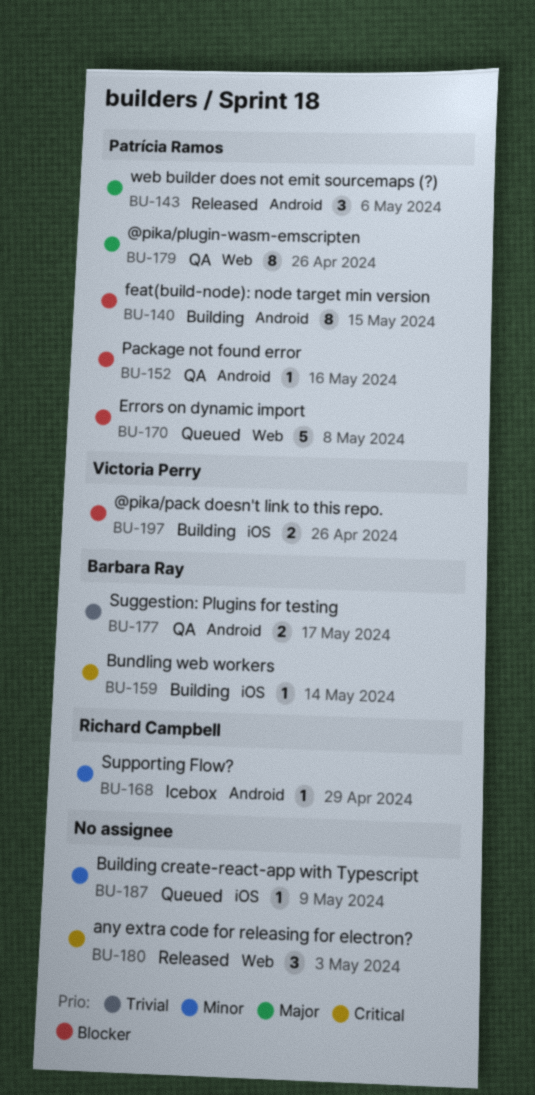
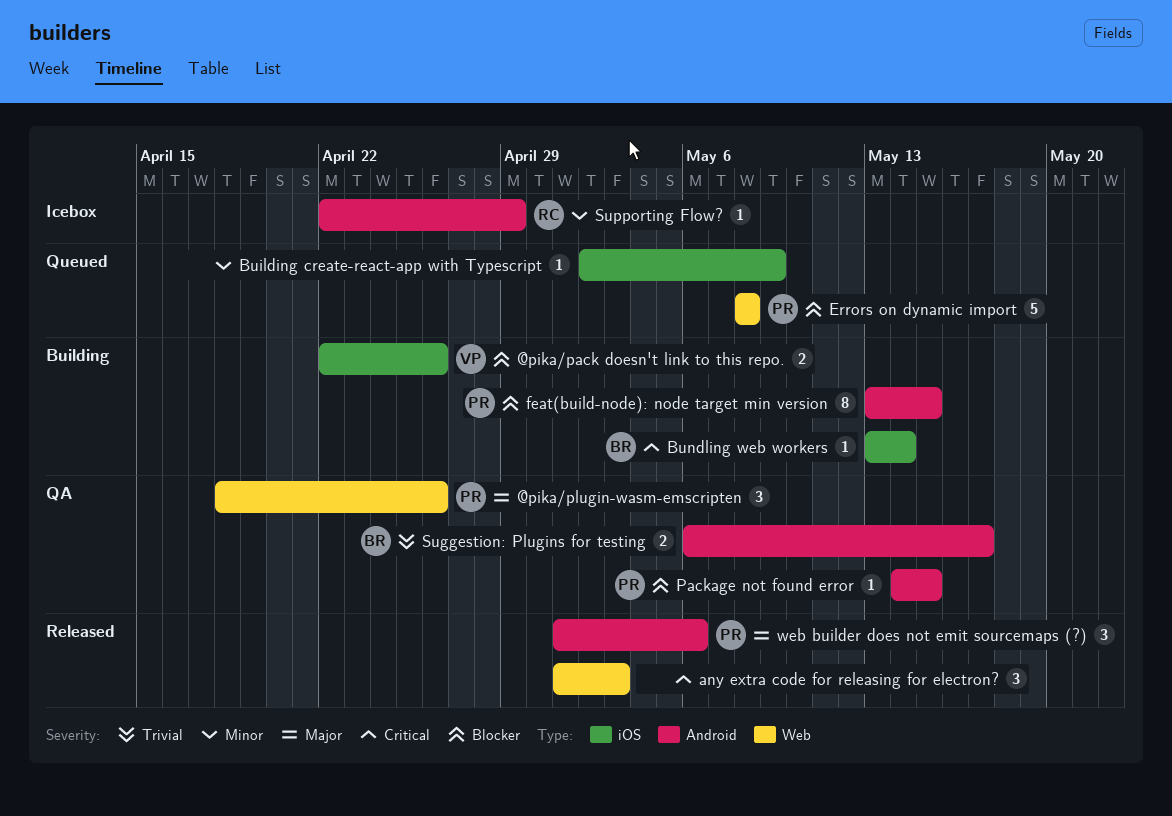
@pika/plugin-wasm-emscripten, estimate: 8 -> 3
Package not found error, due: May 16 -> May 15

